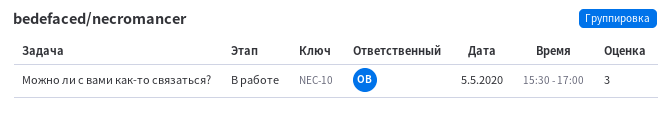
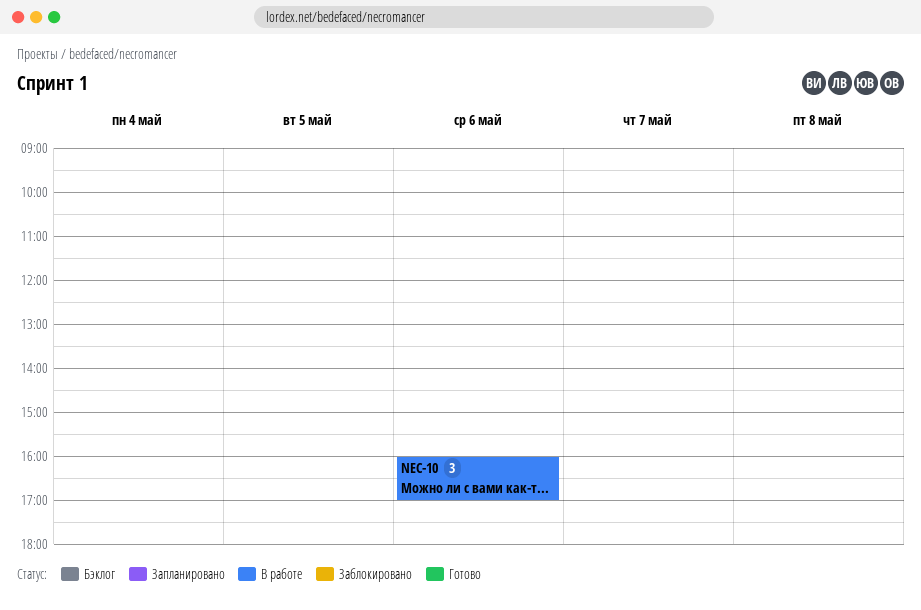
NEC-10, day: May 5 -> May 6
NEC-10, begins: 15:30 -> 16:00

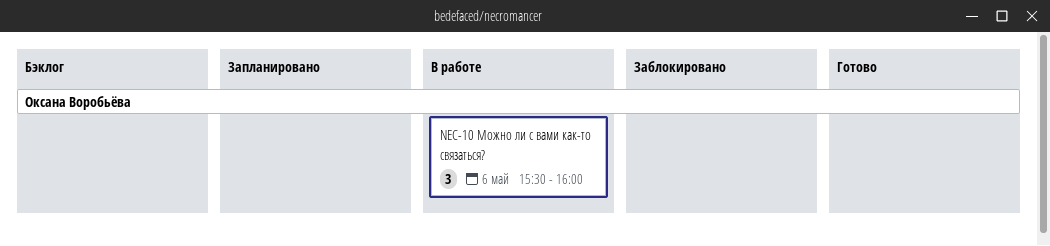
NEC-10, begins: 16:00 -> 15:30
NEC-10, ends: 17:00 -> 16:00

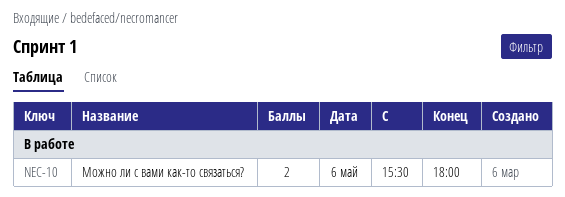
NEC-10, estimate: 3 -> 2
NEC-10, ends: 16:00 -> 18:00

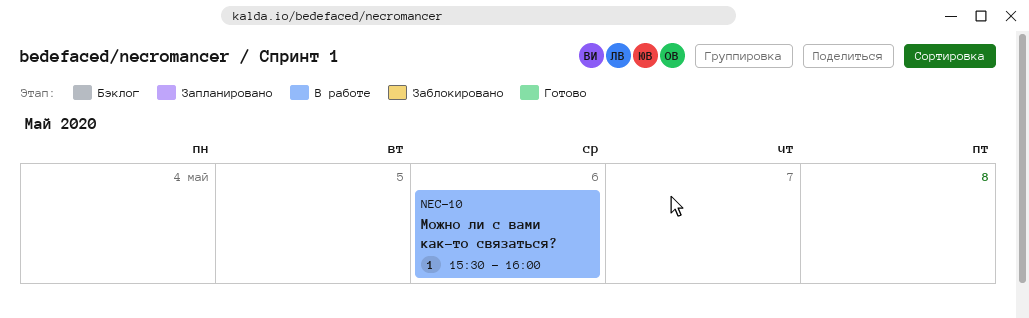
NEC-10, estimate: 2 -> 1
NEC-10, ends: 18:00 -> 16:00

